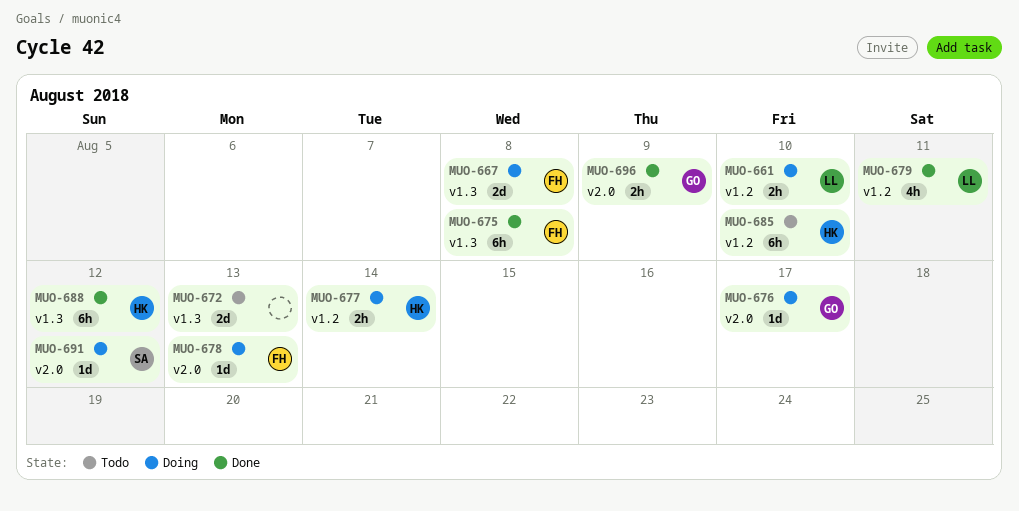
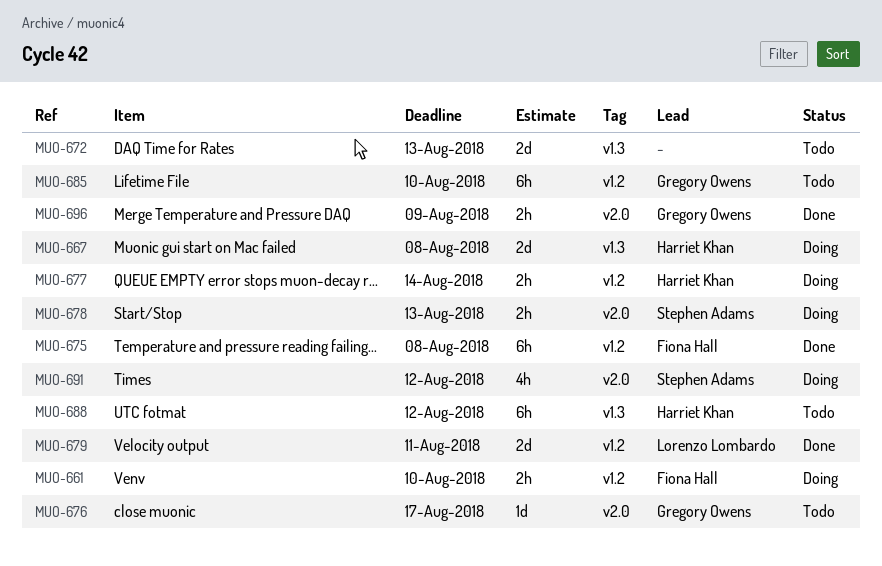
MUO-661, owner: Lorenzo Lombardo -> Fiona Hall
MUO-667, owner: Fiona Hall -> Harriet Khan
MUO-675, label: v1.3 -> v1.2
MUO-676, status: Doing -> Todo
MUO-678, owner: Fiona Hall -> Stephen Adams
MUO-678, estimate: 1d -> 2h
MUO-679, estimate: 4h -> 2d
MUO-685, owner: Harriet Khan -> Gregory Owens
MUO-688, status: Done -> Todo
MUO-691, estimate: 1d -> 4h

